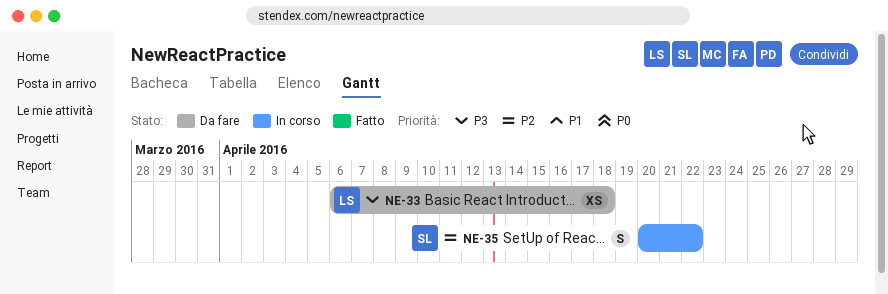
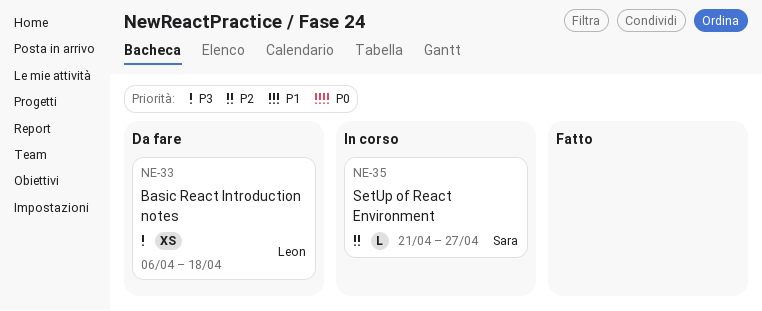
NE-35, estimate: S -> L
NE-35, start: Apr 20 -> Apr 21
NE-35, due: Apr 22 -> Apr 27

